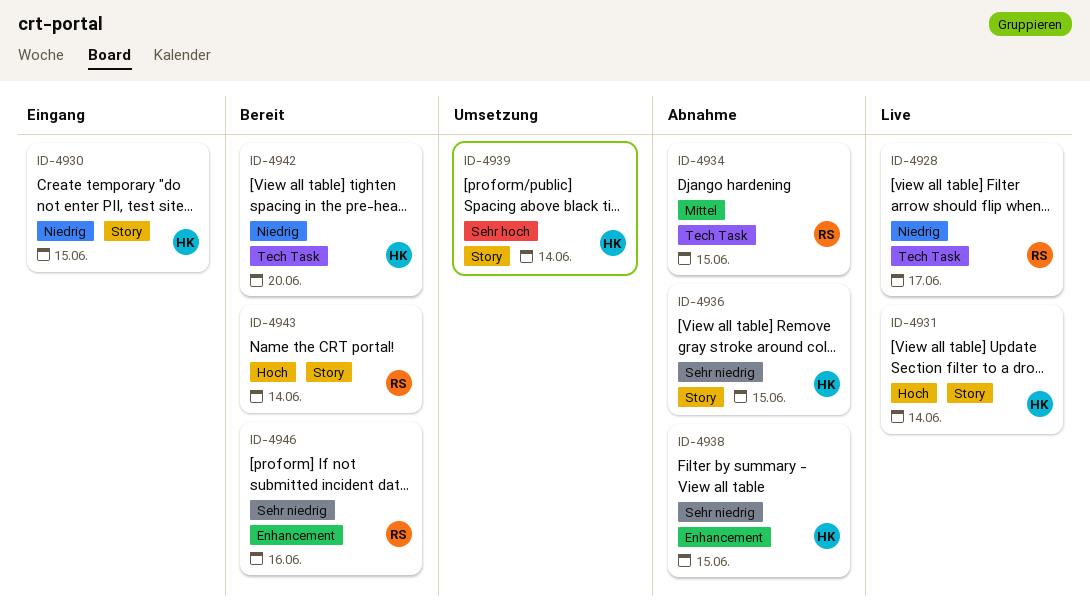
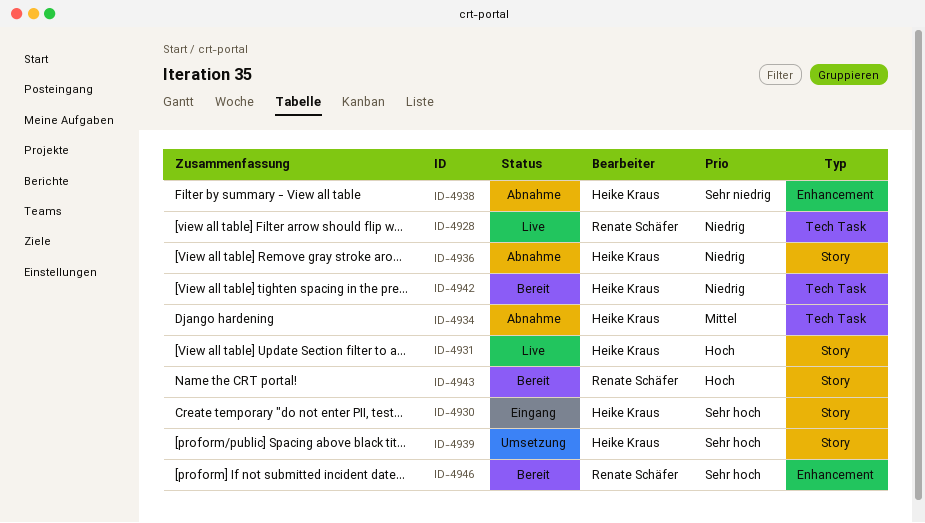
ID-4930, priority: Niedrig -> Sehr hoch
ID-4934, owner: Renate Schäfer -> Heike Kraus
ID-4936, priority: Sehr niedrig -> Niedrig
ID-4946, priority: Sehr niedrig -> Sehr hoch

